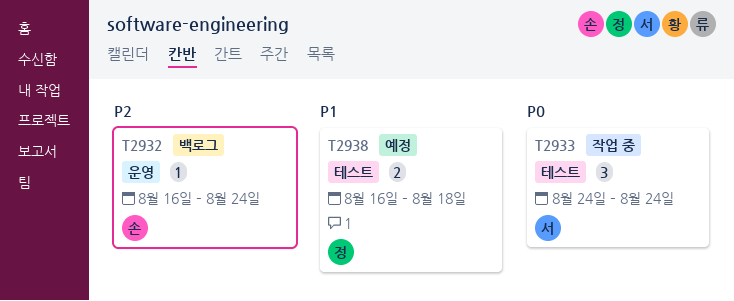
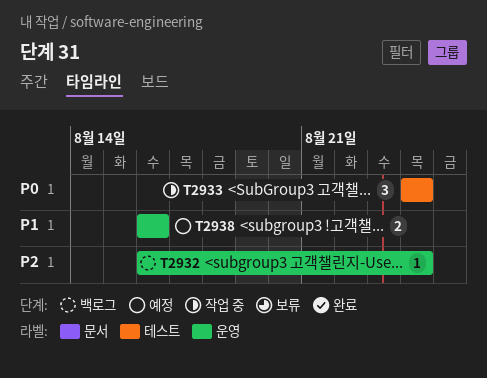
T2938, label: 테스트 -> 운영
T2938, due: Aug 18 -> Aug 16

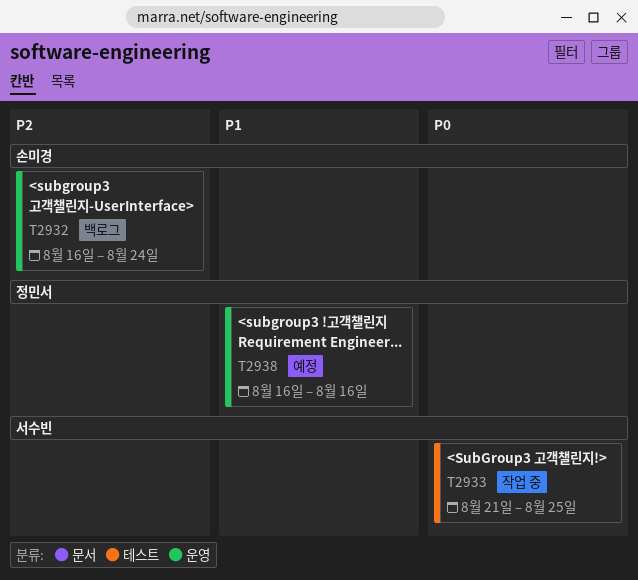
T2933, start: Aug 24 -> Aug 21
T2933, due: Aug 24 -> Aug 25

